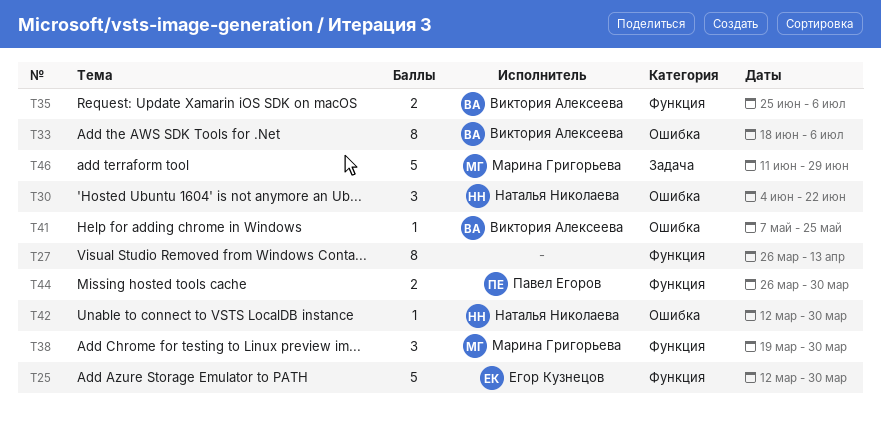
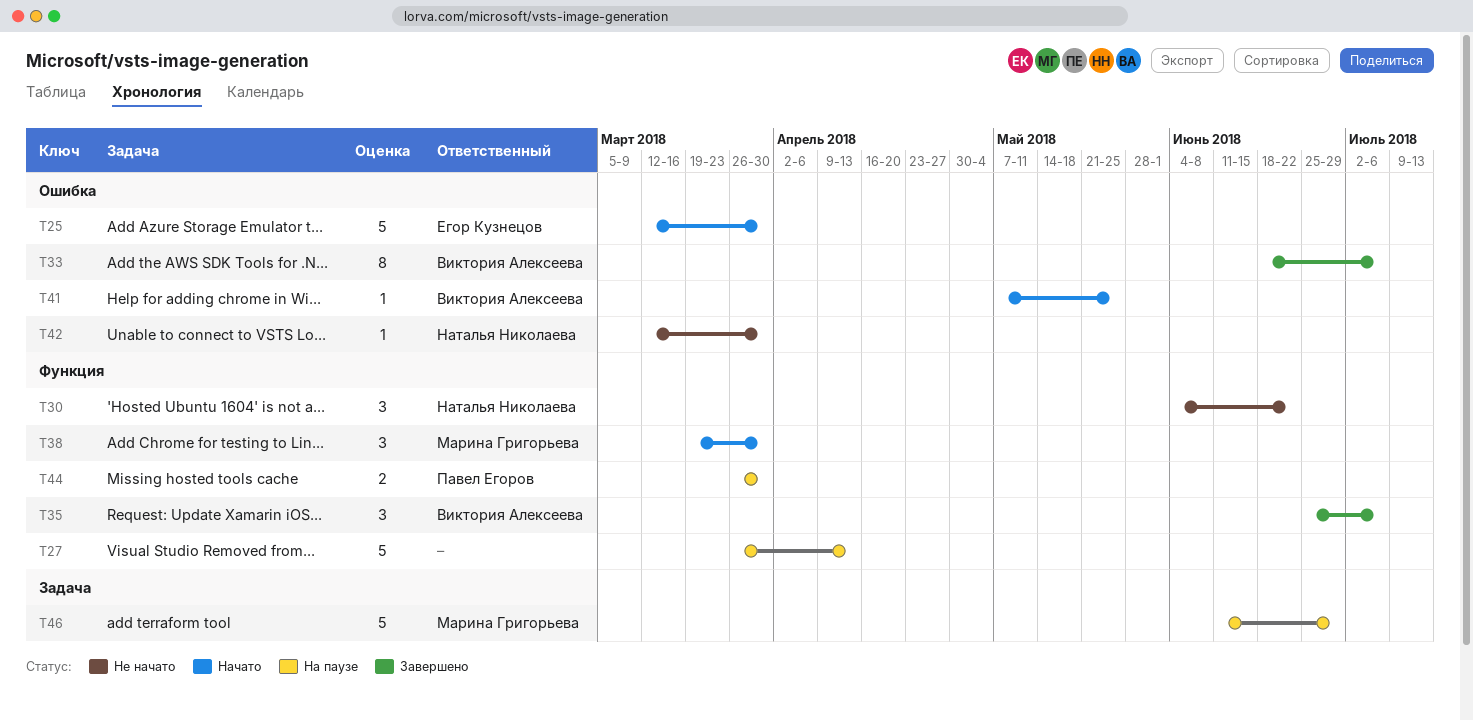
T25, label: Функция -> Ошибка
T27, estimate: 8 -> 5
T30, label: Ошибка -> Функция
T35, estimate: 2 -> 3

